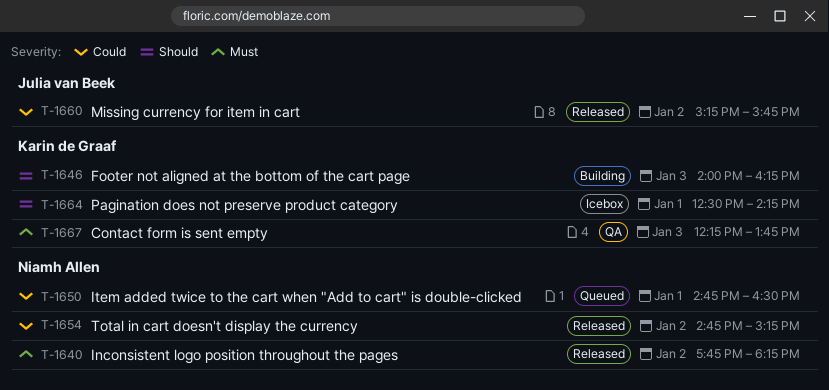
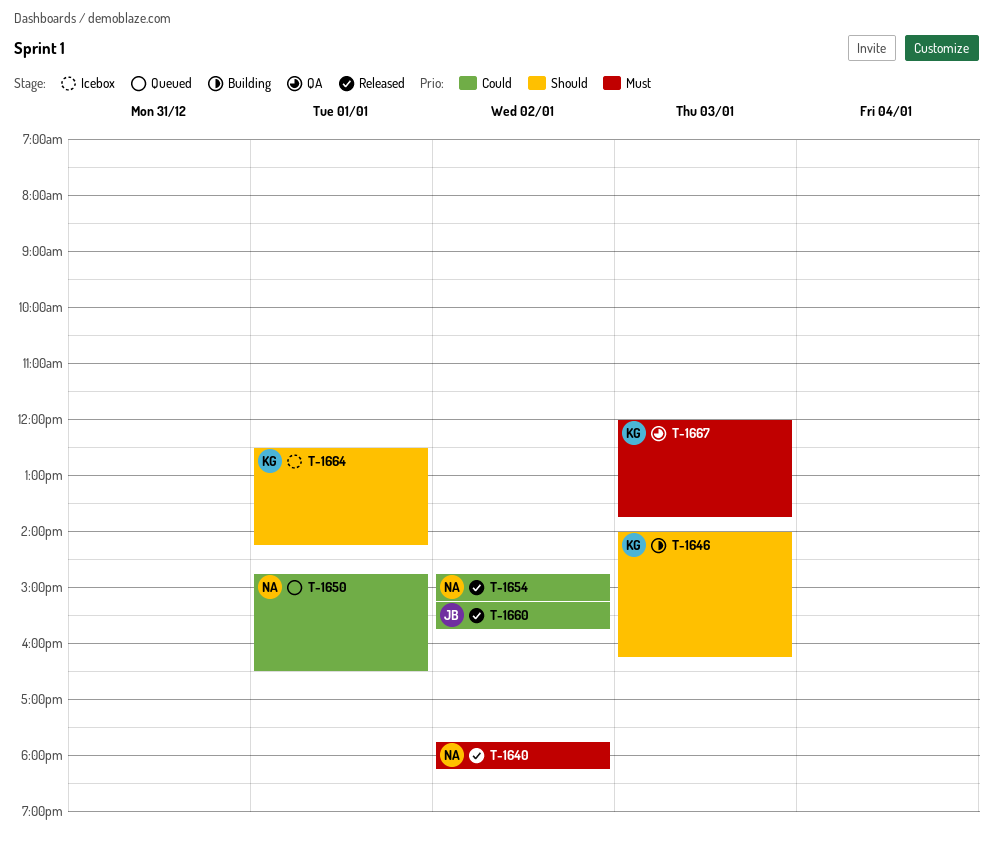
T-1667, begins: 12:15 -> 12:00

